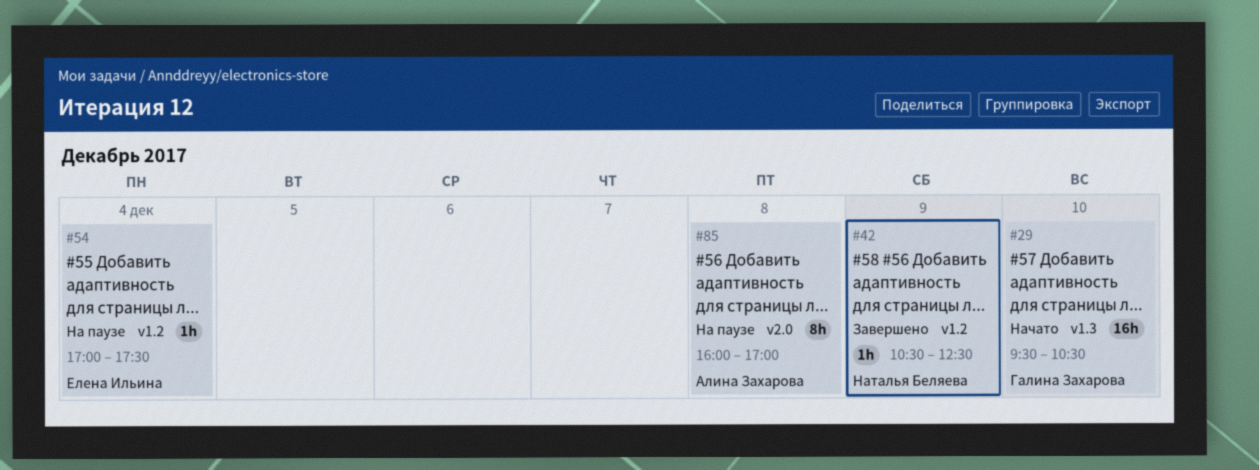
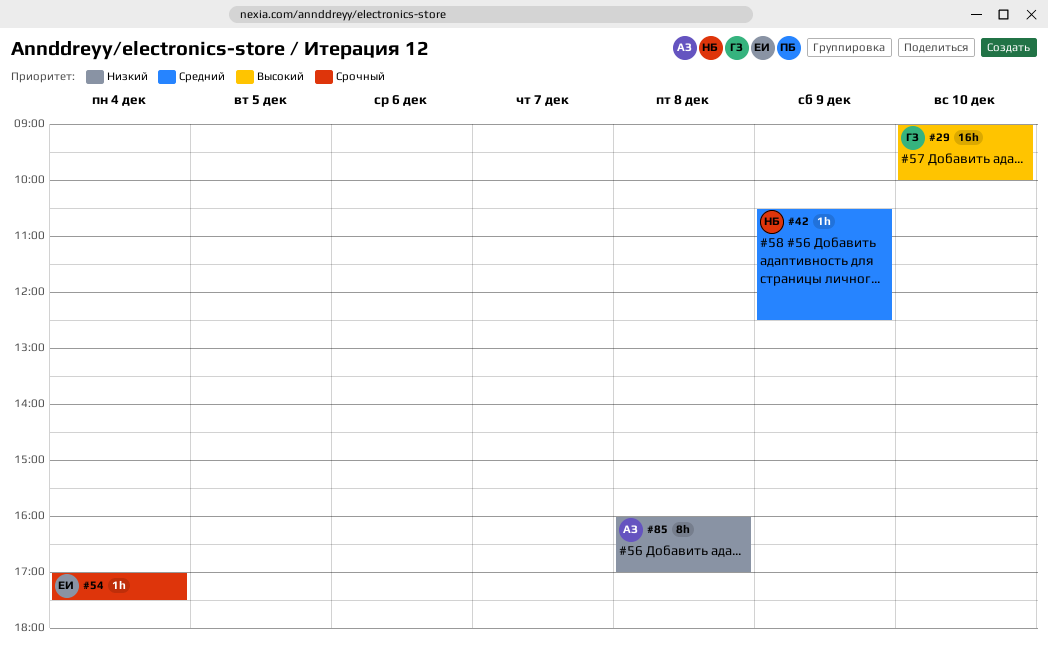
#29, begins: 09:30 -> 09:00
#29, ends: 10:30 -> 10:00

